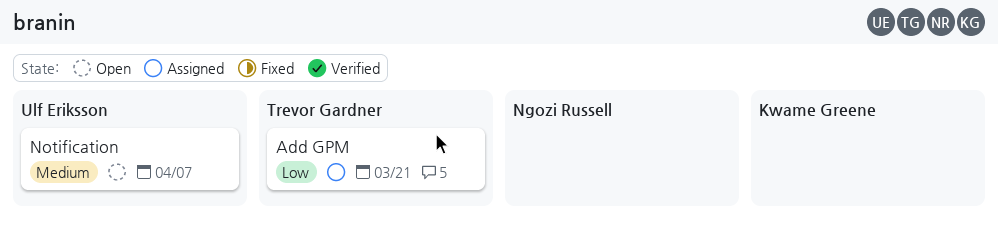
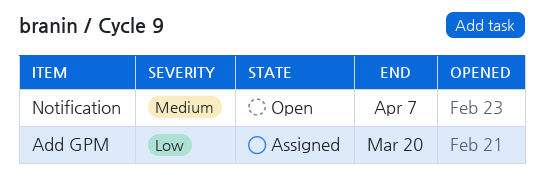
Add GPM, due: Mar 21 -> Mar 20

